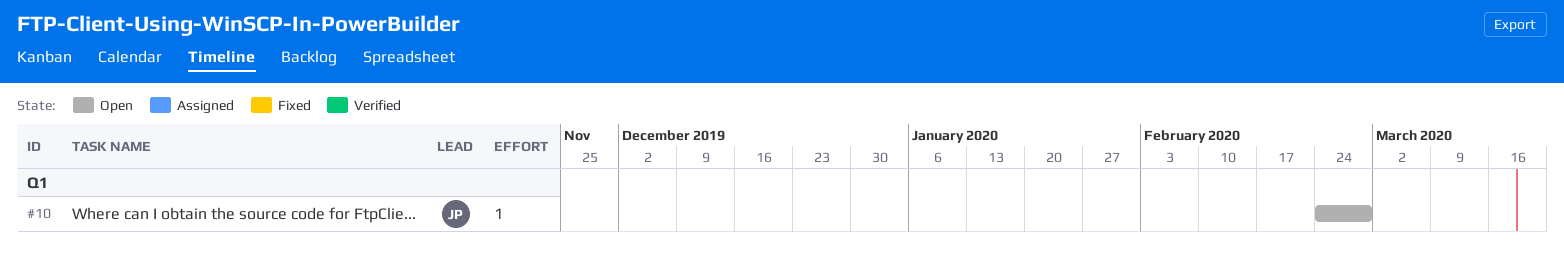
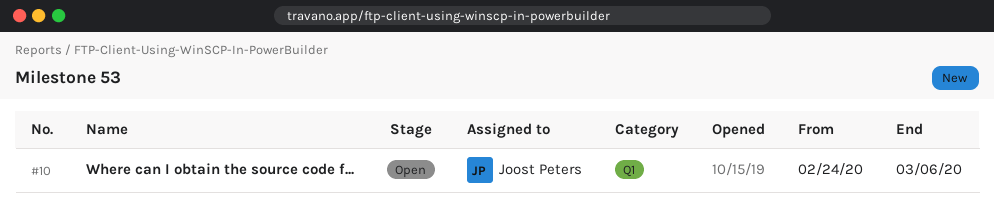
#10, due: Feb 28 -> Mar 6

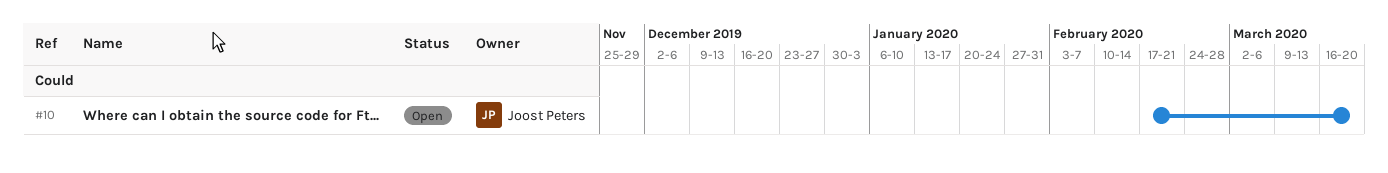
#10, start: Feb 24 -> Feb 17
#10, due: Mar 6 -> Mar 20

